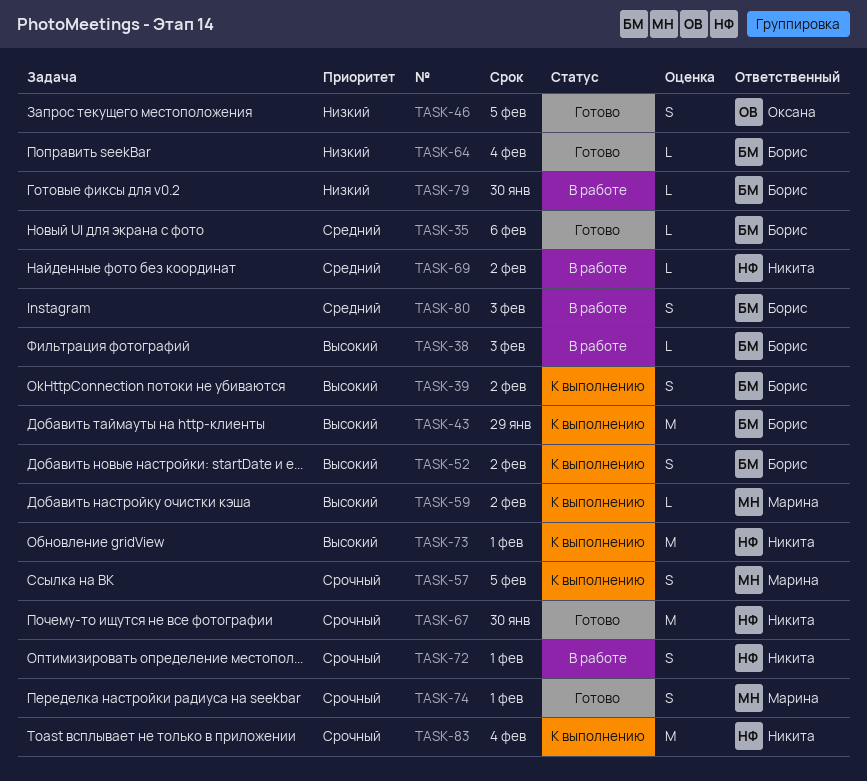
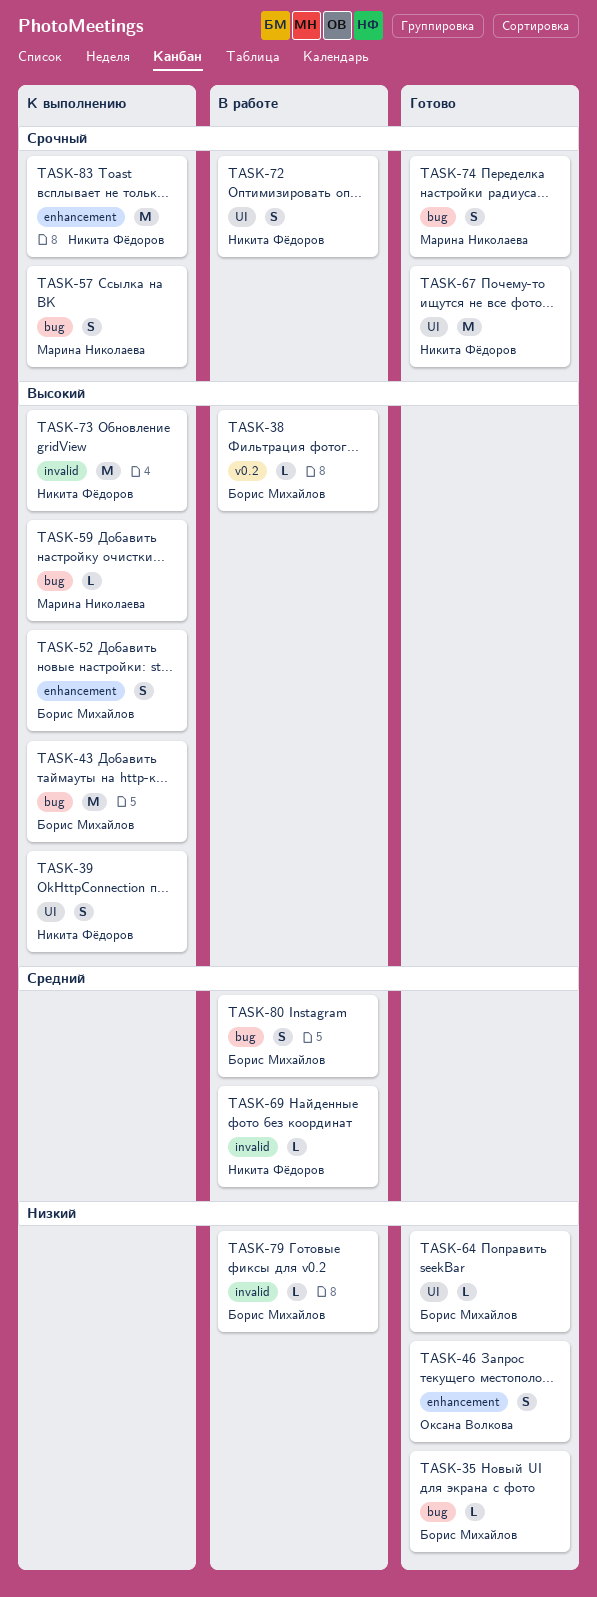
TASK-35, priority: Средний -> Низкий
TASK-39, owner: Борис Михайлов -> Никита Фёдоров

